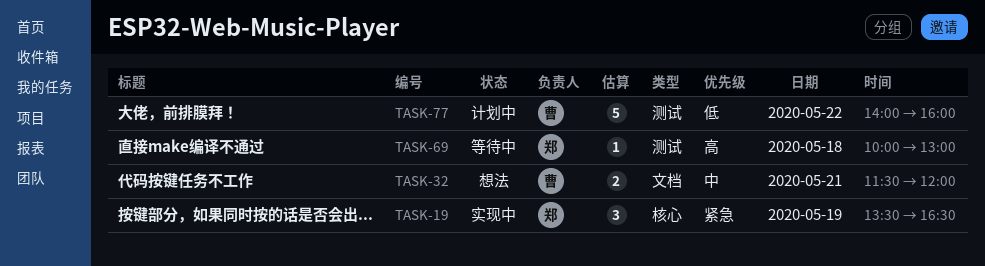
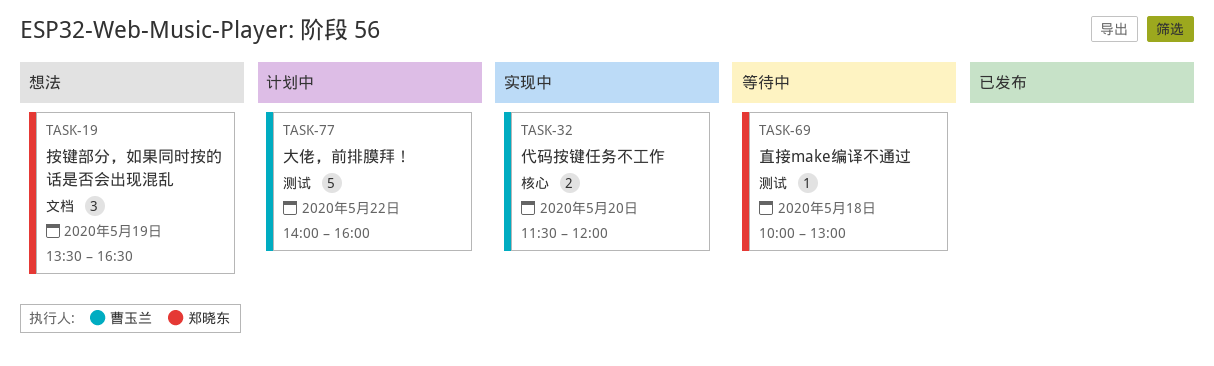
TASK-19, status: 实现中 -> 想法
TASK-19, label: 核心 -> 文档
TASK-32, status: 想法 -> 实现中
TASK-32, label: 文档 -> 核心
TASK-32, day: May 21 -> May 20

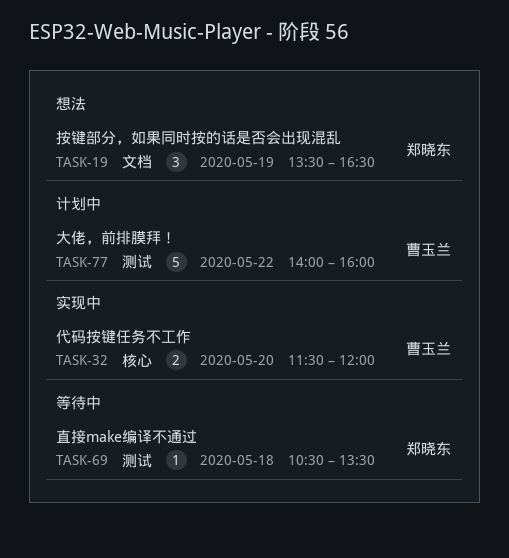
TASK-69, begins: 10:00 -> 10:30
TASK-69, ends: 13:00 -> 13:30

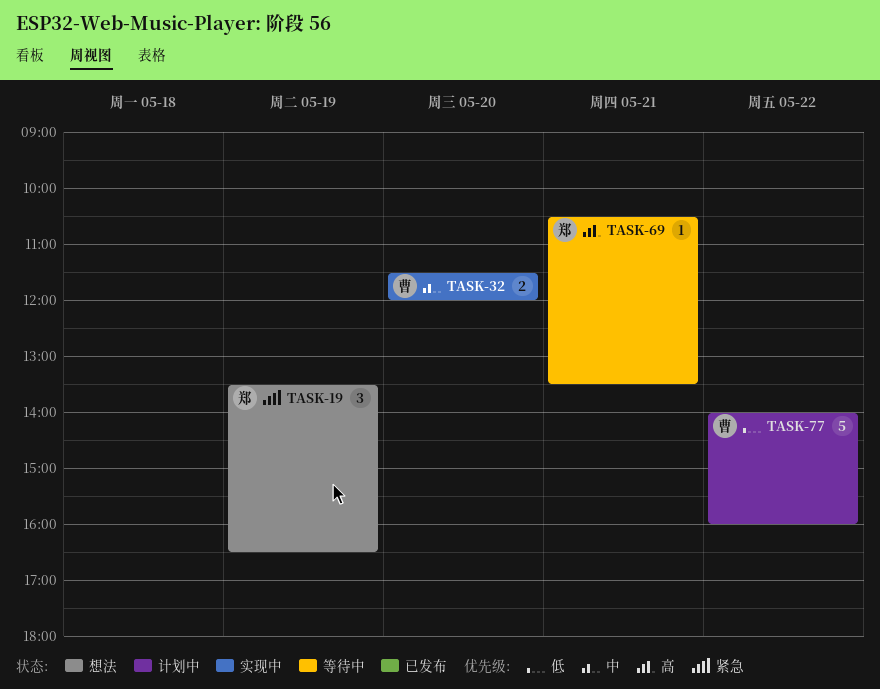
TASK-69, day: May 18 -> May 21

